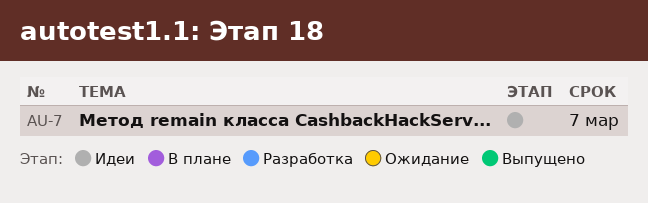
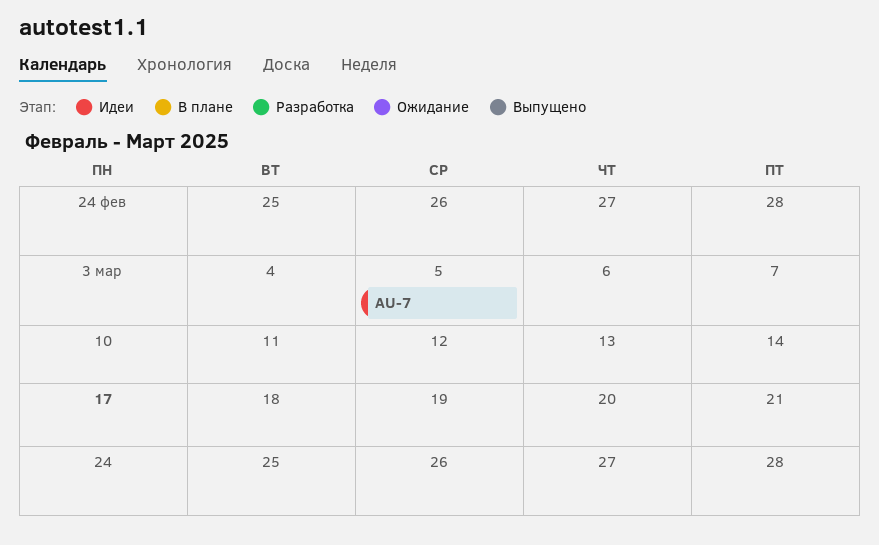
AU-7, due: Mar 7 -> Mar 5

